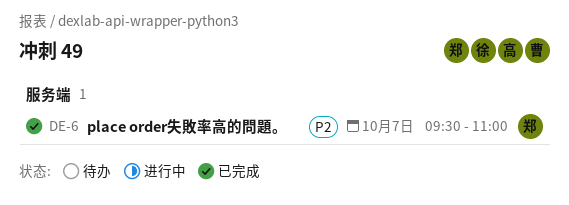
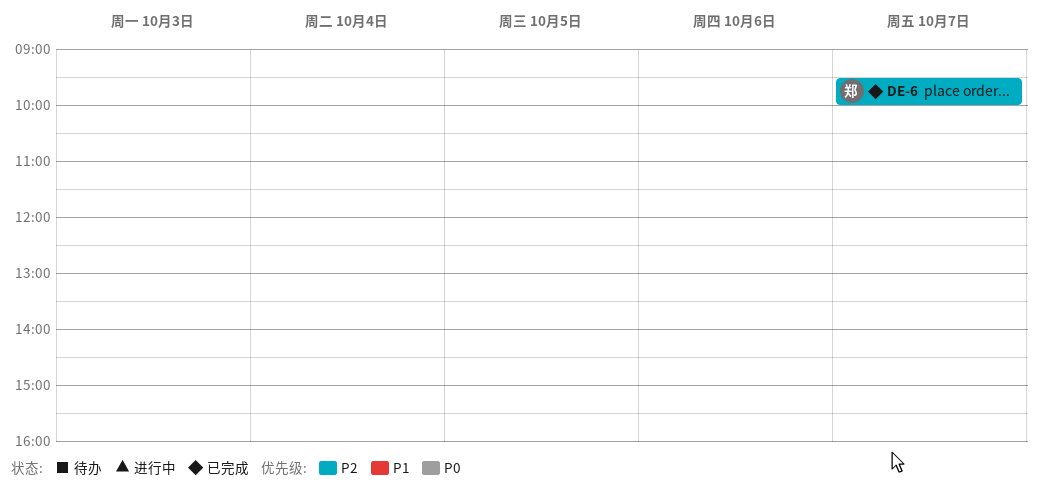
DE-6, ends: 11:00 -> 10:00

